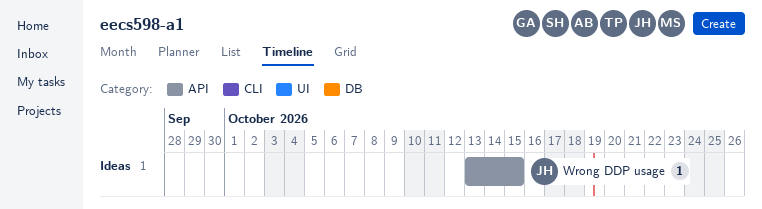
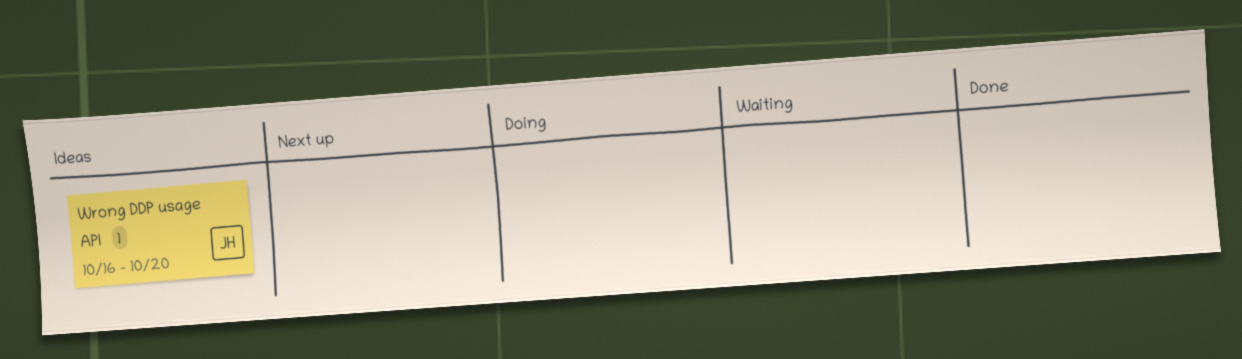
Wrong DDP usage, start: Oct 13 -> Oct 16
Wrong DDP usage, due: Oct 15 -> Oct 20

